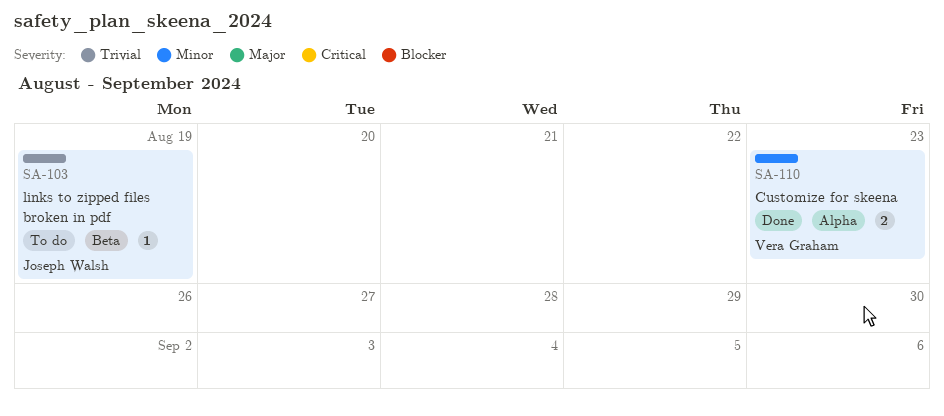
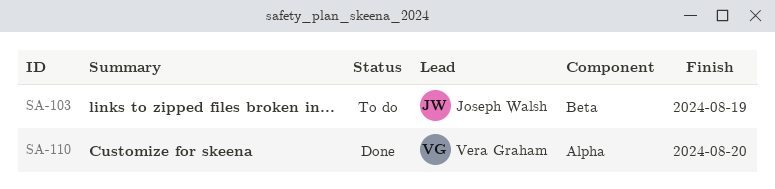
SA-110, due: Aug 23 -> Aug 20

